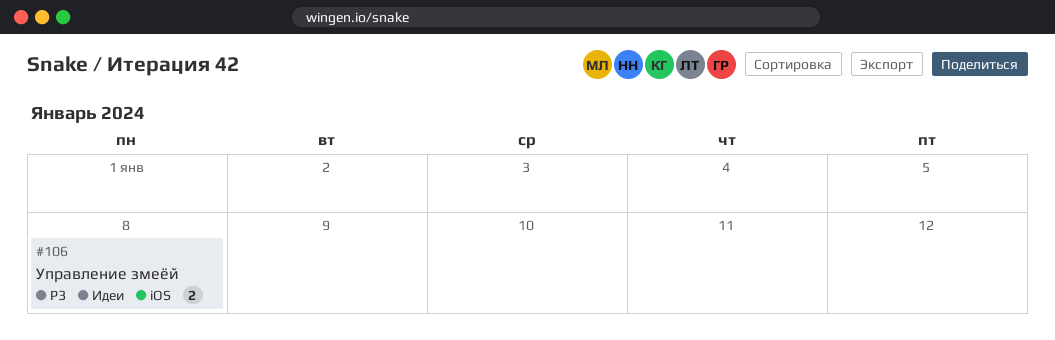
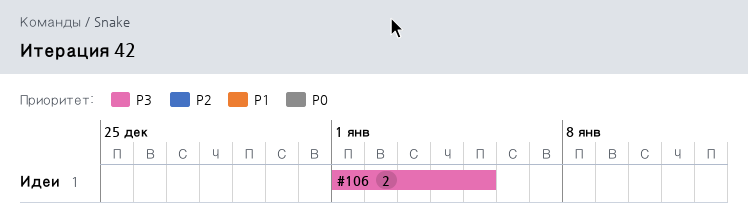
#106, due: Jan 8 -> Jan 5

